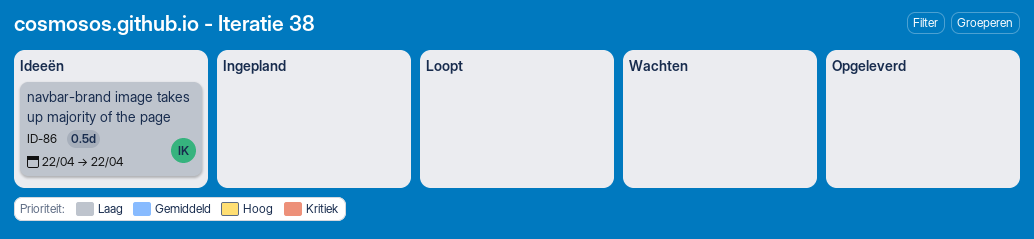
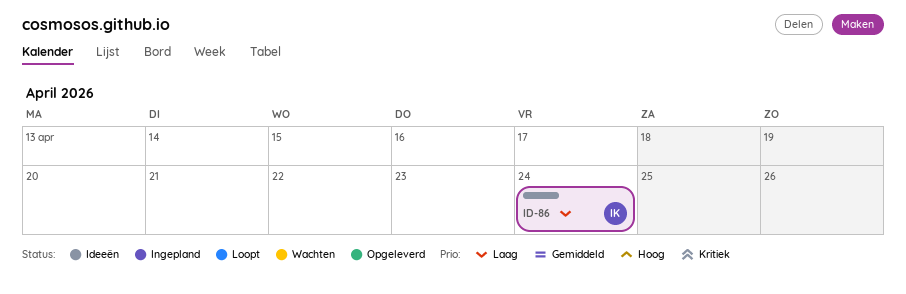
ID-86, due: Apr 22 -> Apr 24

